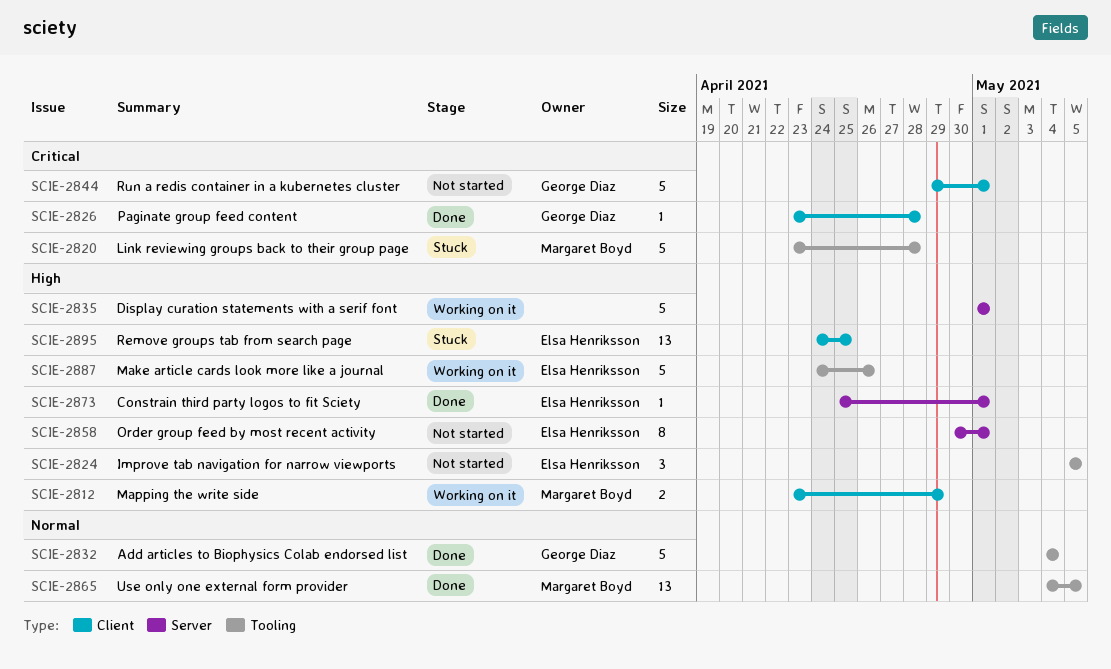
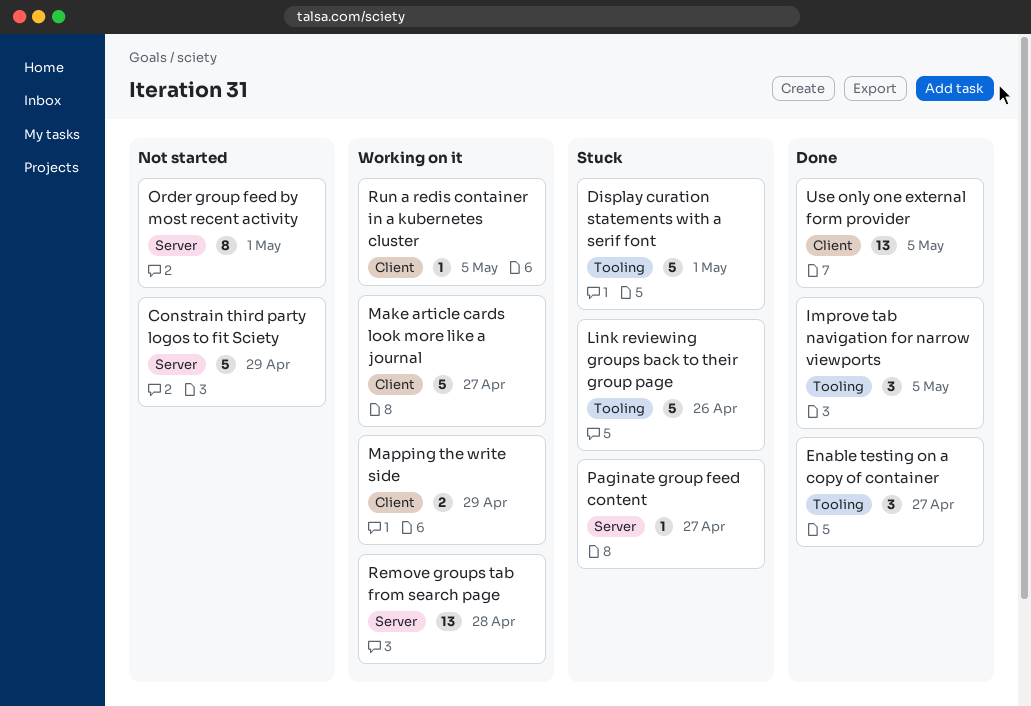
Add articles to Biophysics Colab endorsed list: present -> none
Constrain third party logos to fit Sciety, status: Done -> Not started
Constrain third party logos to fit Sciety, estimate: 1 -> 5
Constrain third party logos to fit Sciety, due: May 1 -> Apr 29
Display curation statements with a serif font, status: Working on it -> Stuck
Display curation statements with a serif font, label: Server -> Tooling
Enable testing on a copy of container: none -> present
Improve tab navigation for narrow viewports, status: Not started -> Done
Link reviewing groups back to their group page, due: Apr 28 -> Apr 26
Make article cards look more like a journal, label: Tooling -> Client
Make article cards look more like a journal, due: Apr 26 -> Apr 27
Paginate group feed content, status: Done -> Stuck
Paginate group feed content, label: Client -> Server
Paginate group feed content, due: Apr 28 -> Apr 27
Remove groups tab from search page, status: Stuck -> Working on it
Remove groups tab from search page, label: Client -> Server
Remove groups tab from search page, due: Apr 25 -> Apr 28
Run a redis container in a kubernetes cluster, status: Not started -> Working on it
Run a redis container in a kubernetes cluster, estimate: 5 -> 1
Run a redis container in a kubernetes cluster, due: May 1 -> May 5
Use only one external form provider, label: Tooling -> Client

